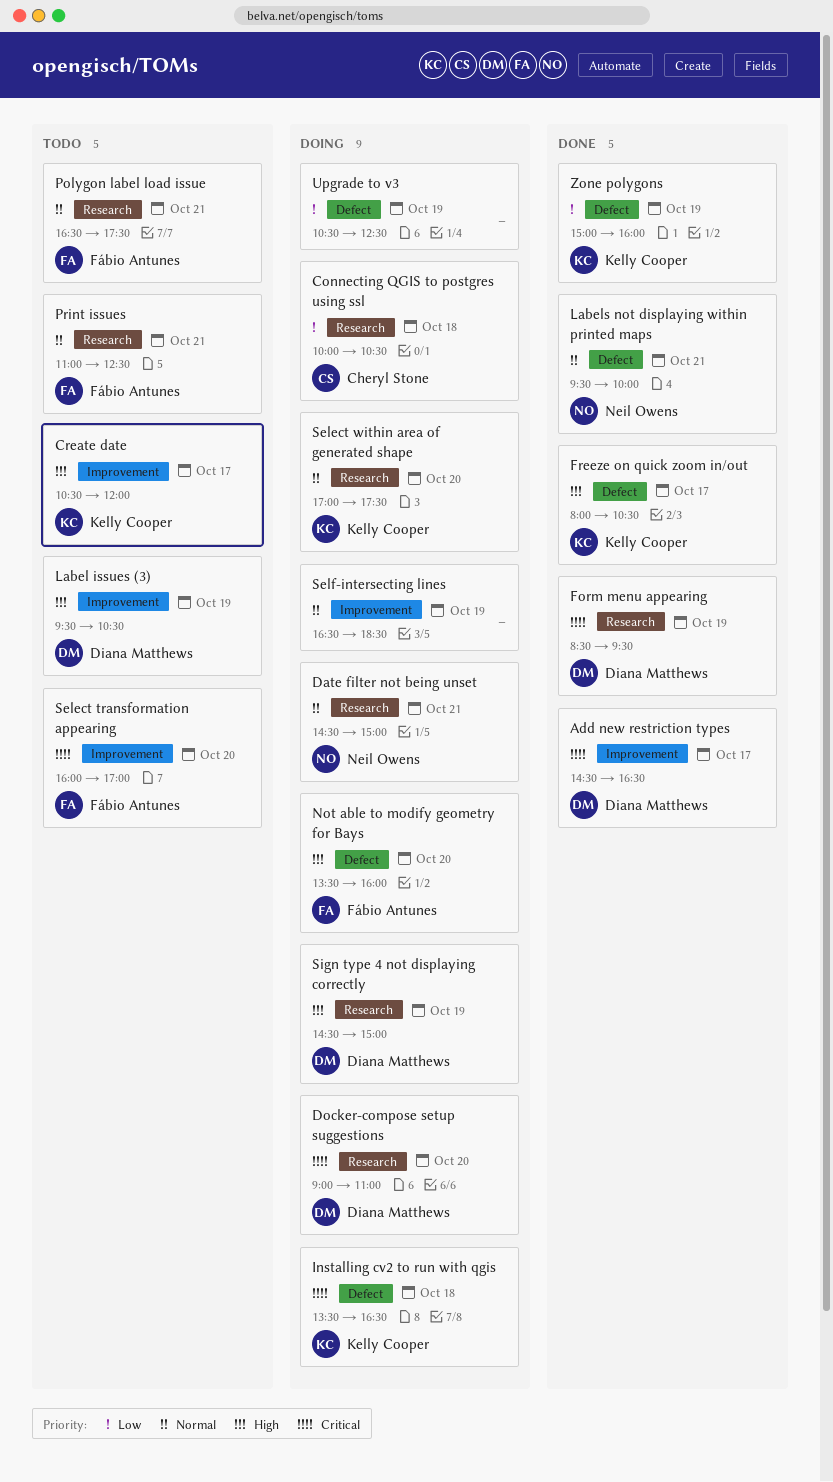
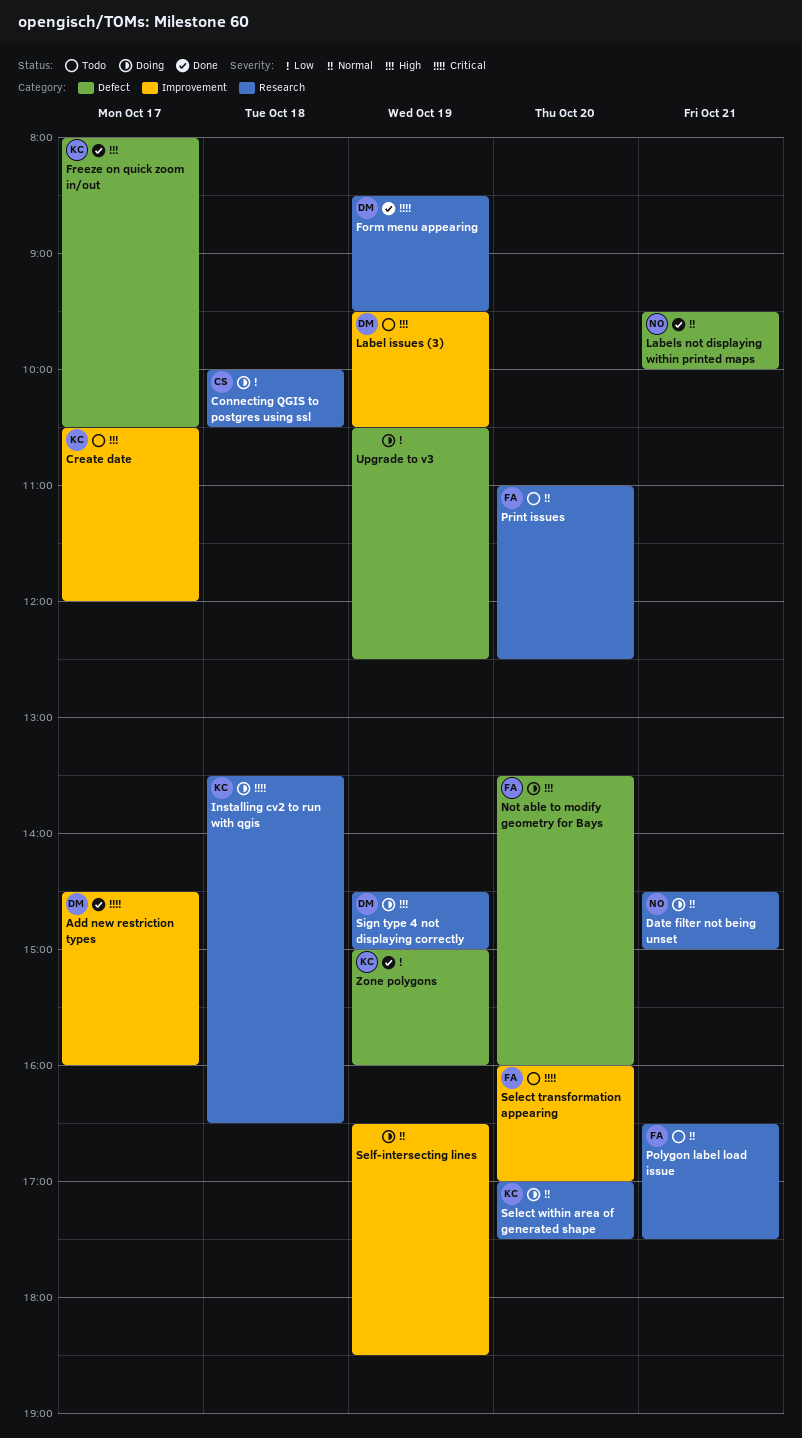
Add new restriction types, ends: 16:30 -> 16:00
Docker-compose setup suggestions: present -> none
Installing cv2 to run with qgis, label: Defect -> Research
Print issues, day: Oct 21 -> Oct 20

